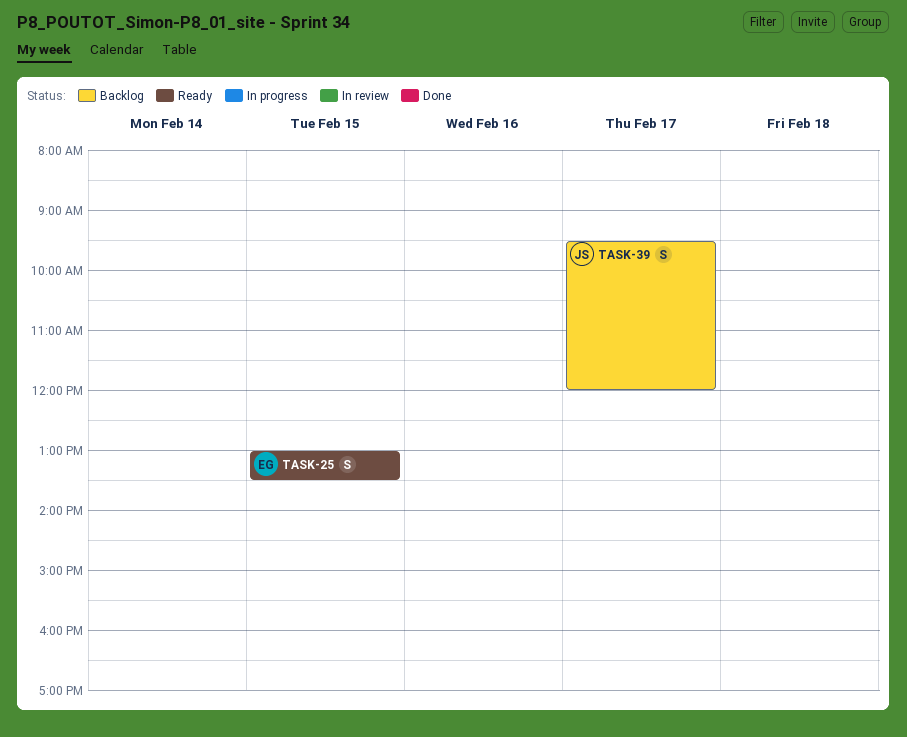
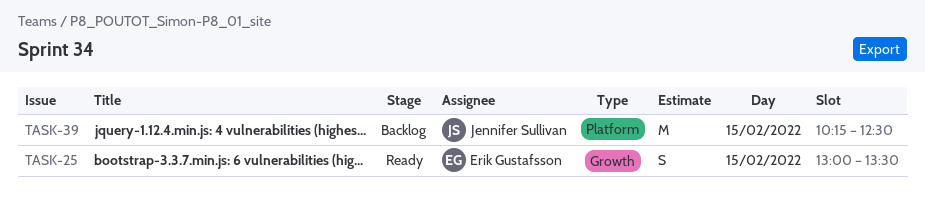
TASK-39, estimate: S -> M
TASK-39, day: Feb 17 -> Feb 15
TASK-39, begins: 09:30 -> 10:15
TASK-39, ends: 12:00 -> 12:30

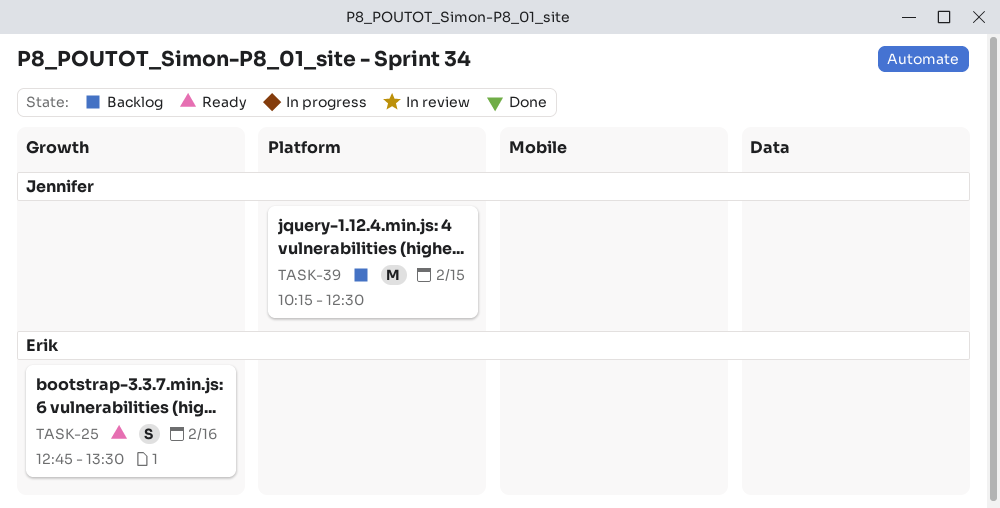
TASK-25, day: Feb 15 -> Feb 16
TASK-25, begins: 13:00 -> 12:45

